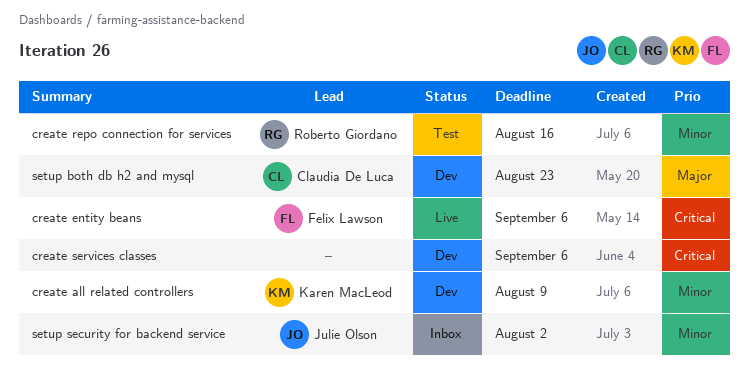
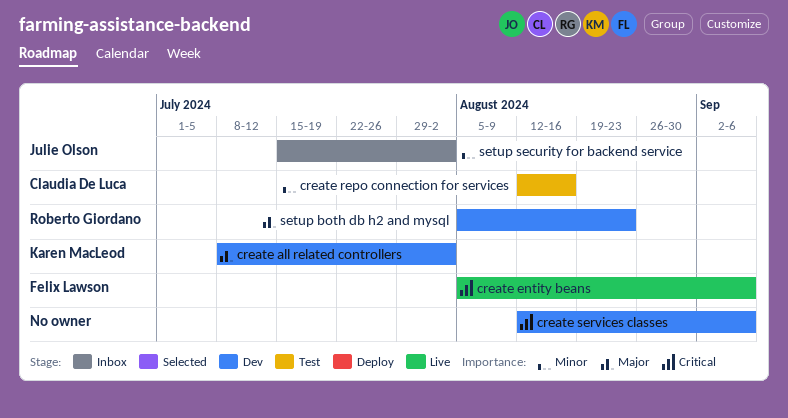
create all related controllers, priority: Minor -> Major
create all related controllers, due: Aug 9 -> Aug 2
create repo connection for services, owner: Roberto Giordano -> Claudia De Luca
setup both db h2 and mysql, owner: Claudia De Luca -> Roberto Giordano

